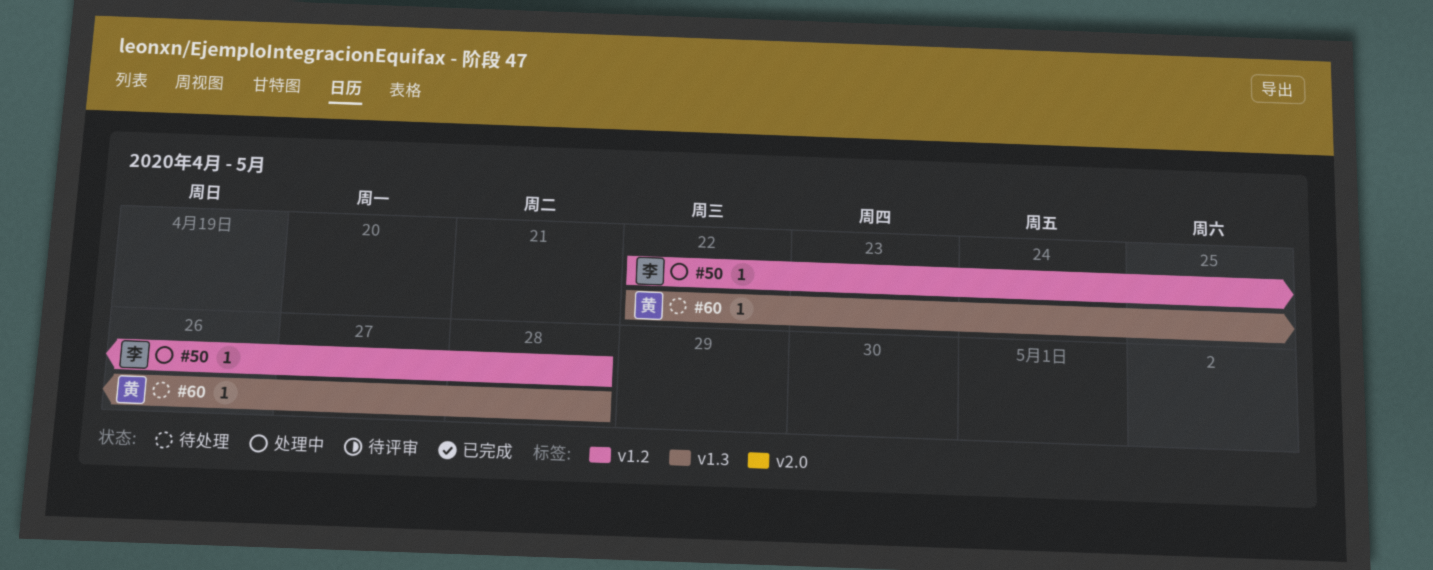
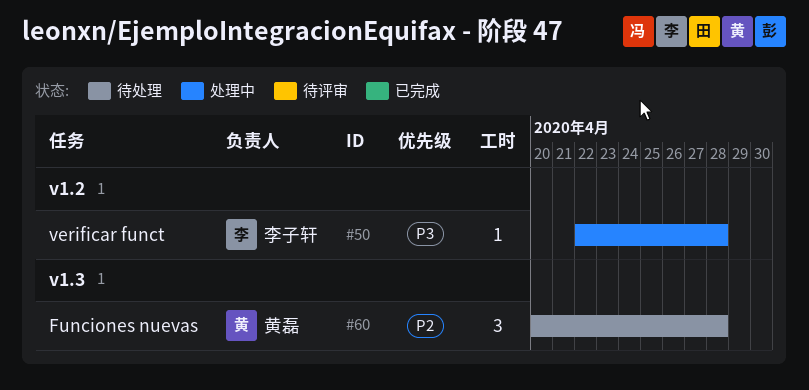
#60, estimate: 1 -> 3
#60, start: Apr 22 -> Apr 20

